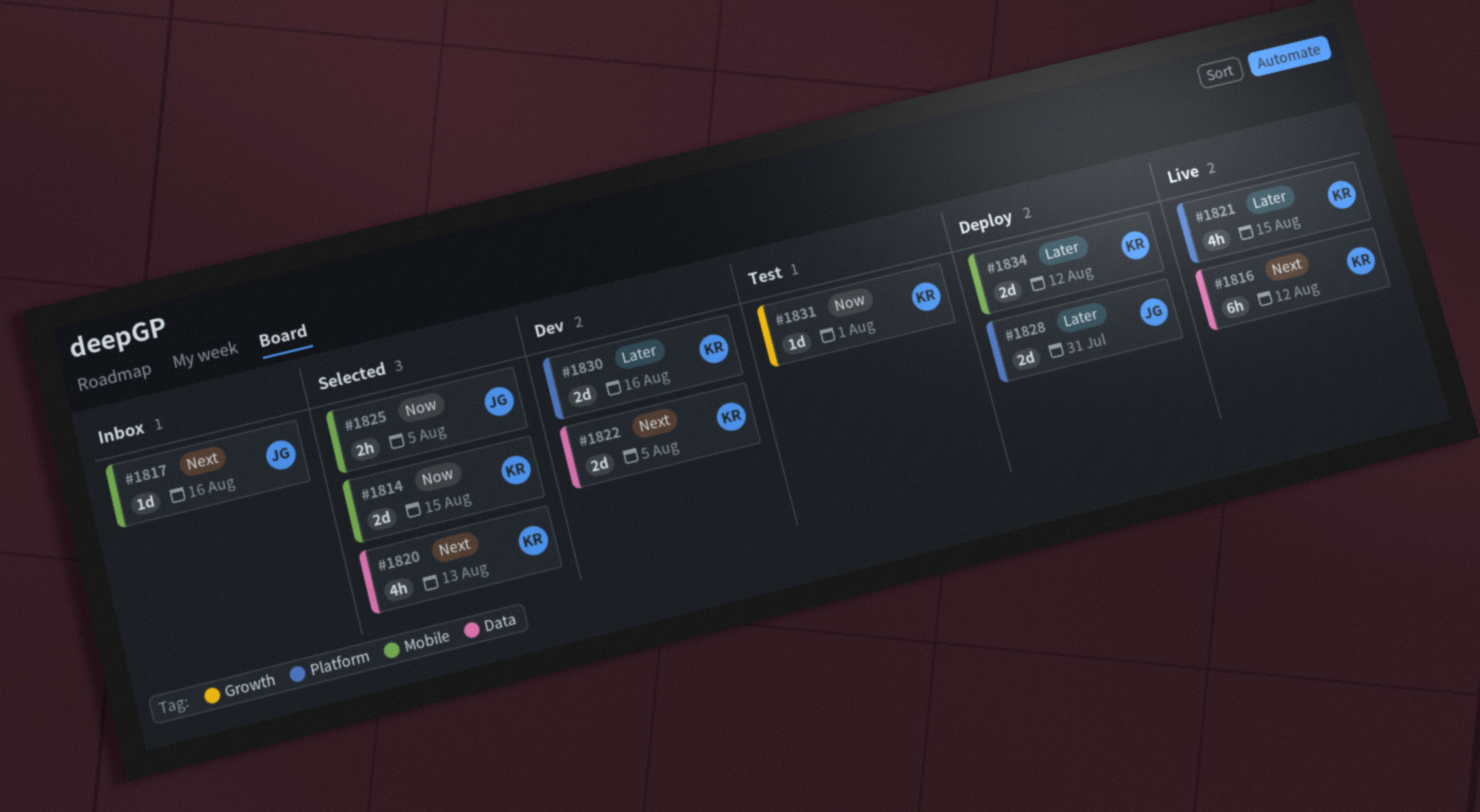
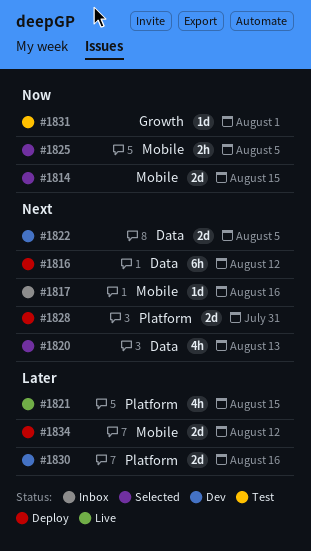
#1816, status: Live -> Deploy
#1828, priority: Later -> Next

